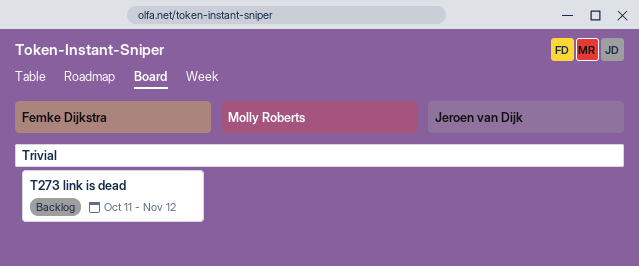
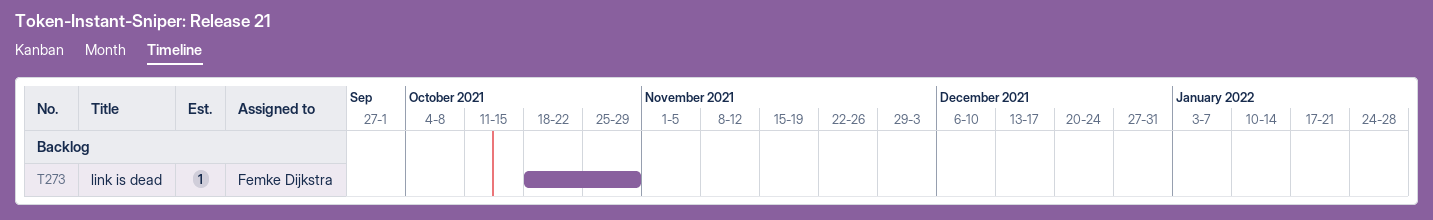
T273, start: Oct 11 -> Oct 18
T273, due: Nov 12 -> Oct 29

